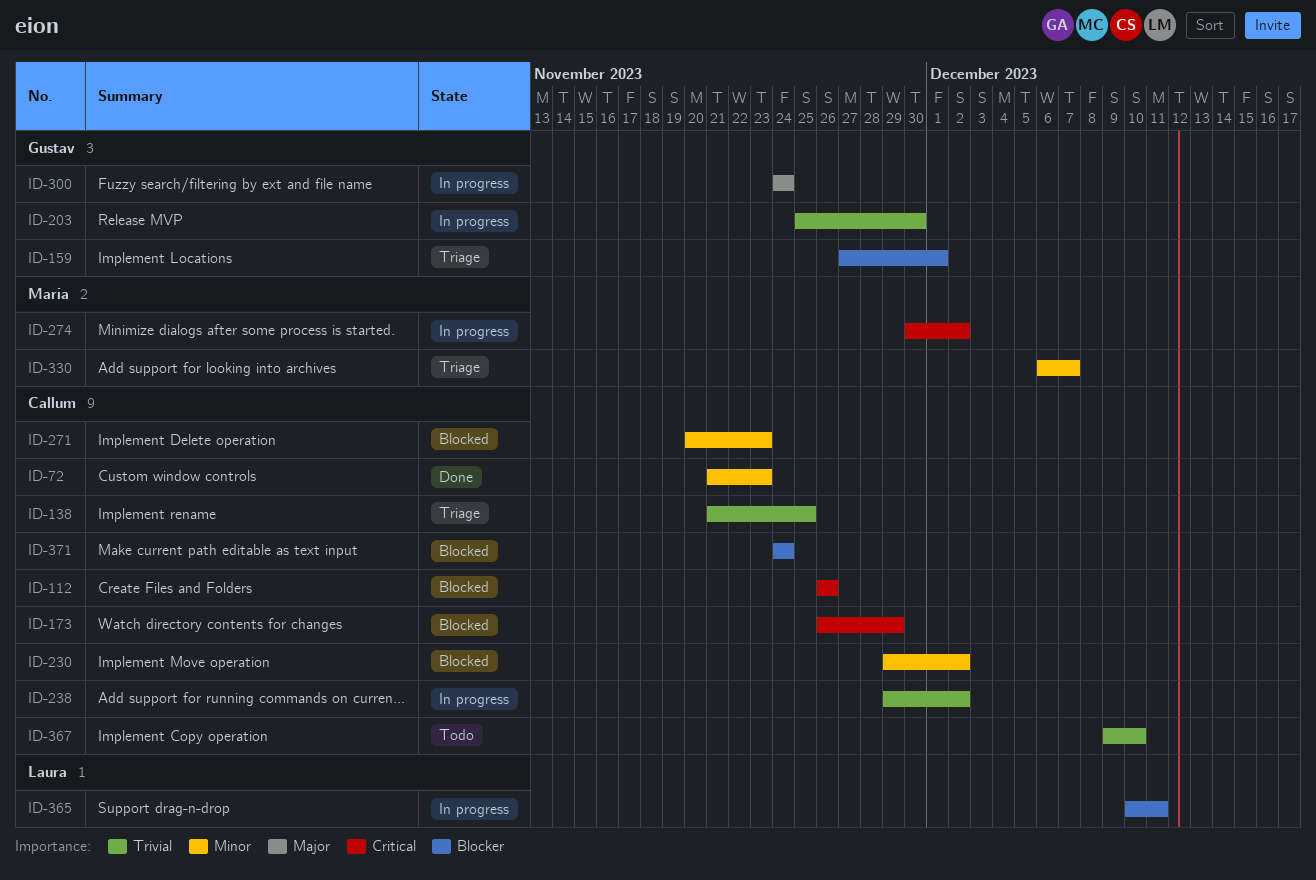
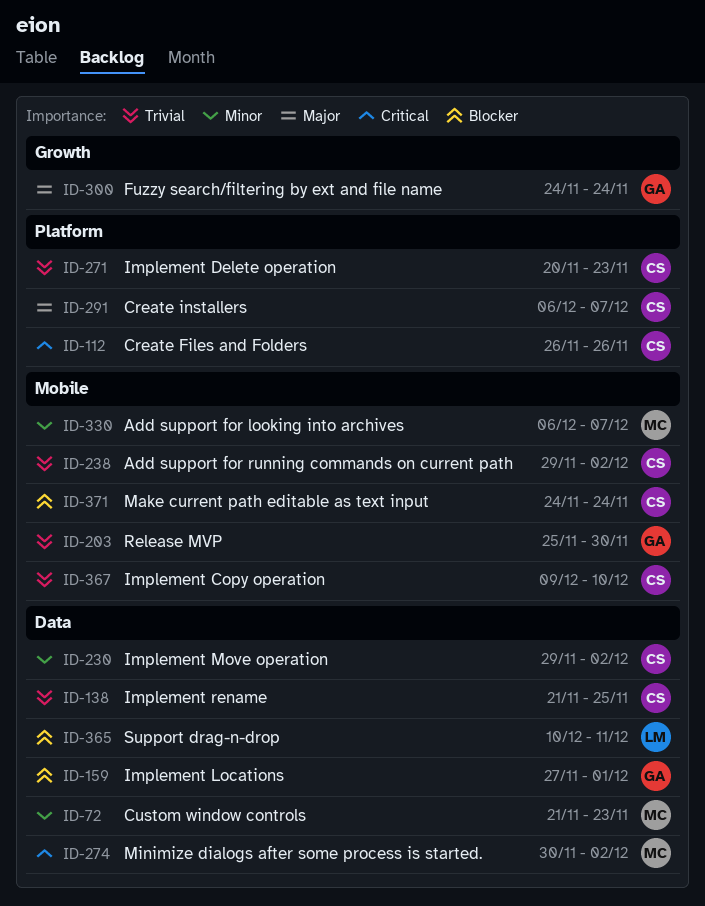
ID-72, owner: Callum -> Maria
ID-173: present -> none
ID-271, priority: Minor -> Trivial
ID-291: none -> present

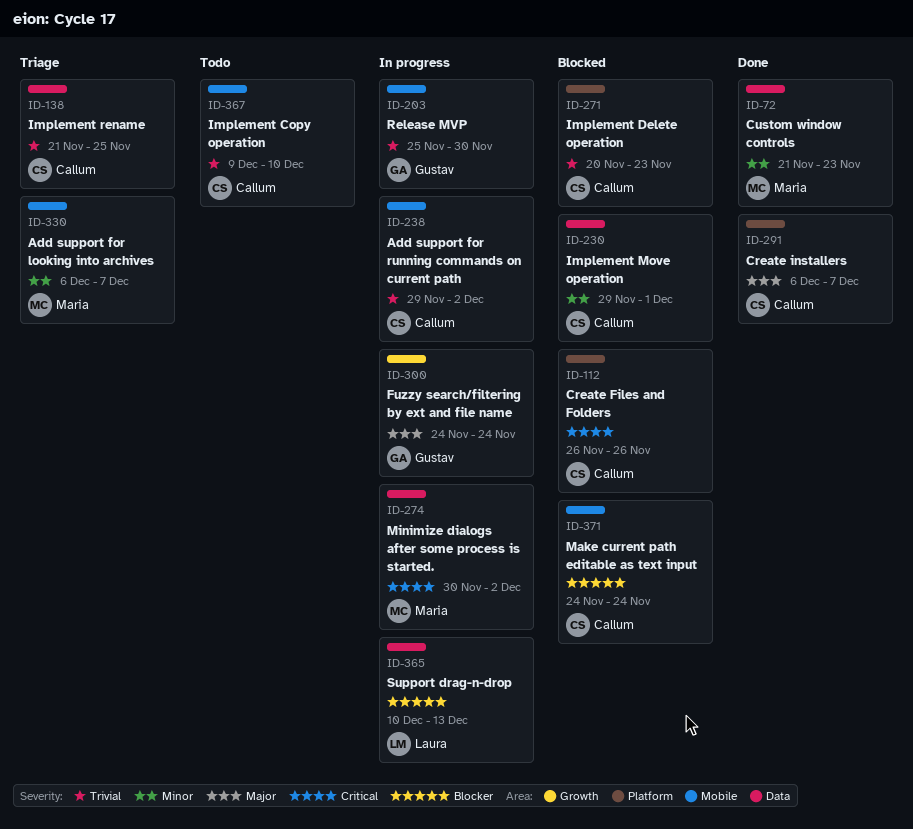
ID-159: present -> none
ID-230, due: Dec 2 -> Dec 1
ID-365, due: Dec 11 -> Dec 13

